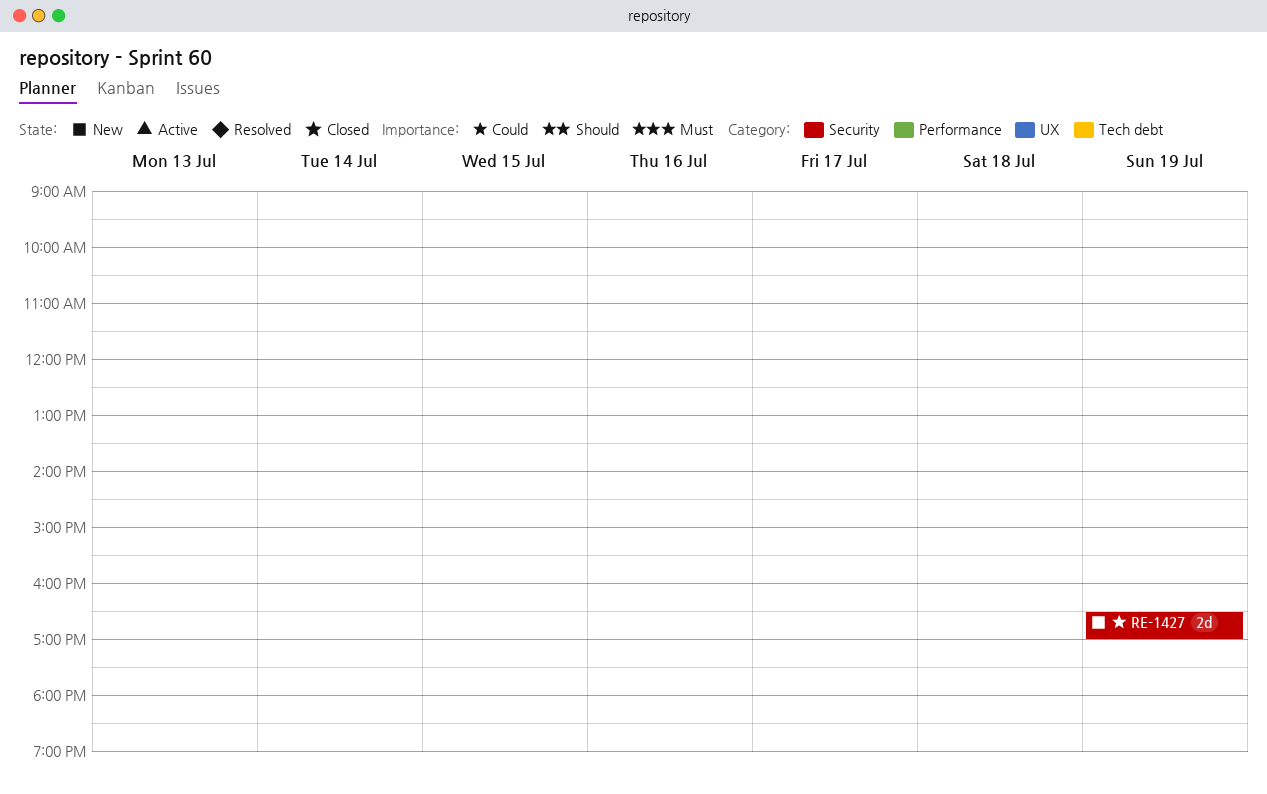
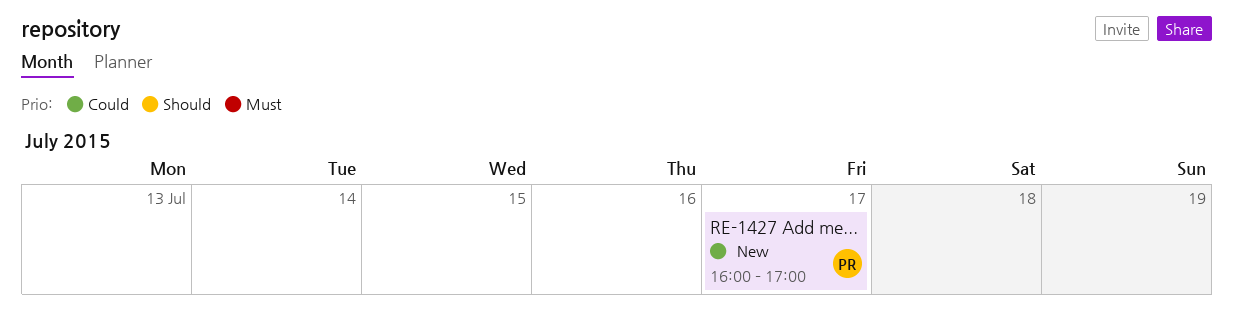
RE-1427, day: Jul 19 -> Jul 17
RE-1427, begins: 16:30 -> 16:00

